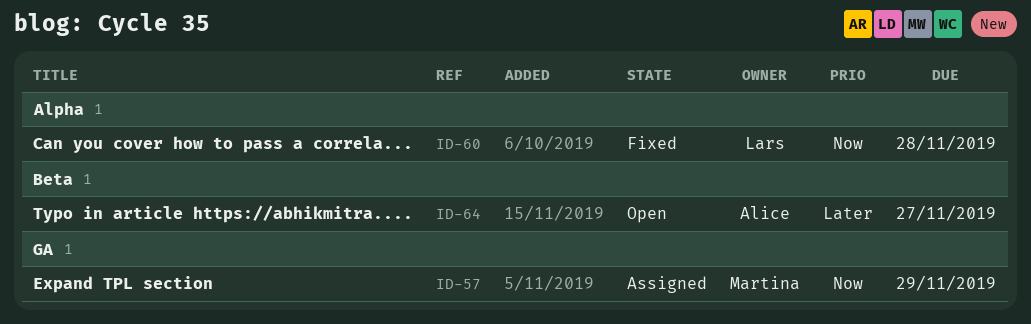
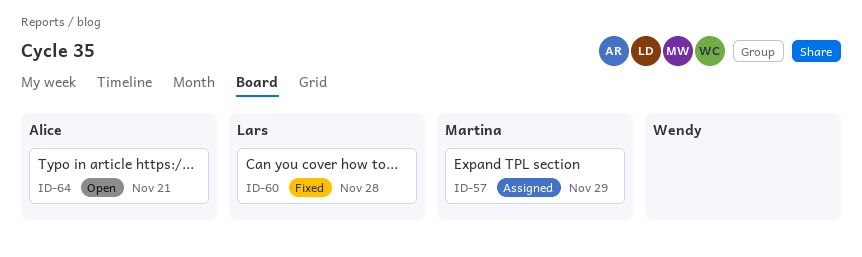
ID-64, due: Nov 27 -> Nov 21

